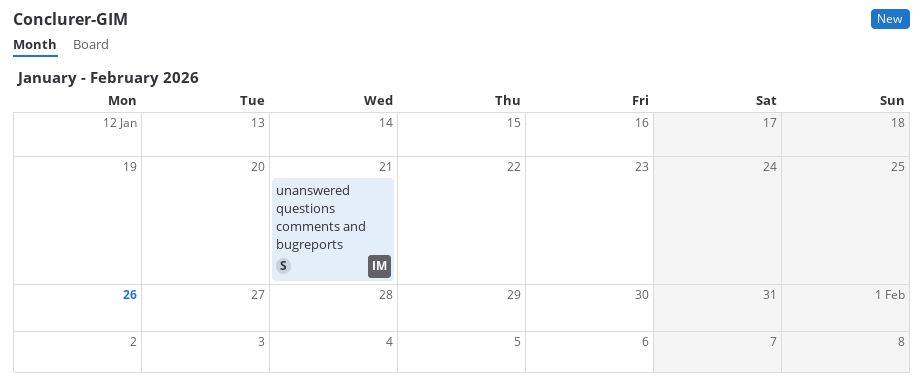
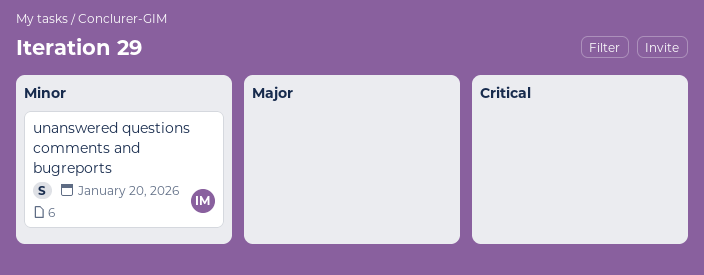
unanswered questions comments and bugreports, due: Jan 21 -> Jan 20

